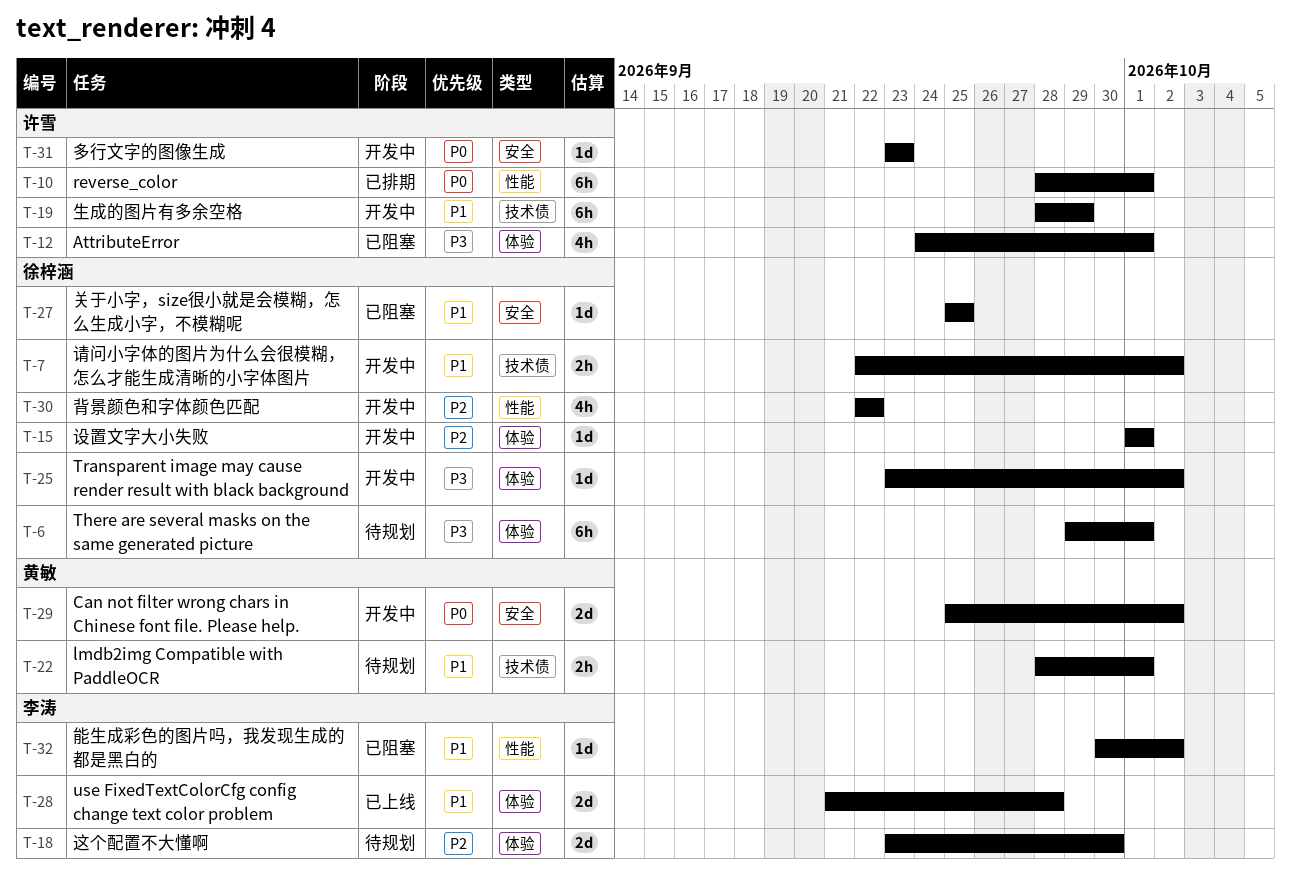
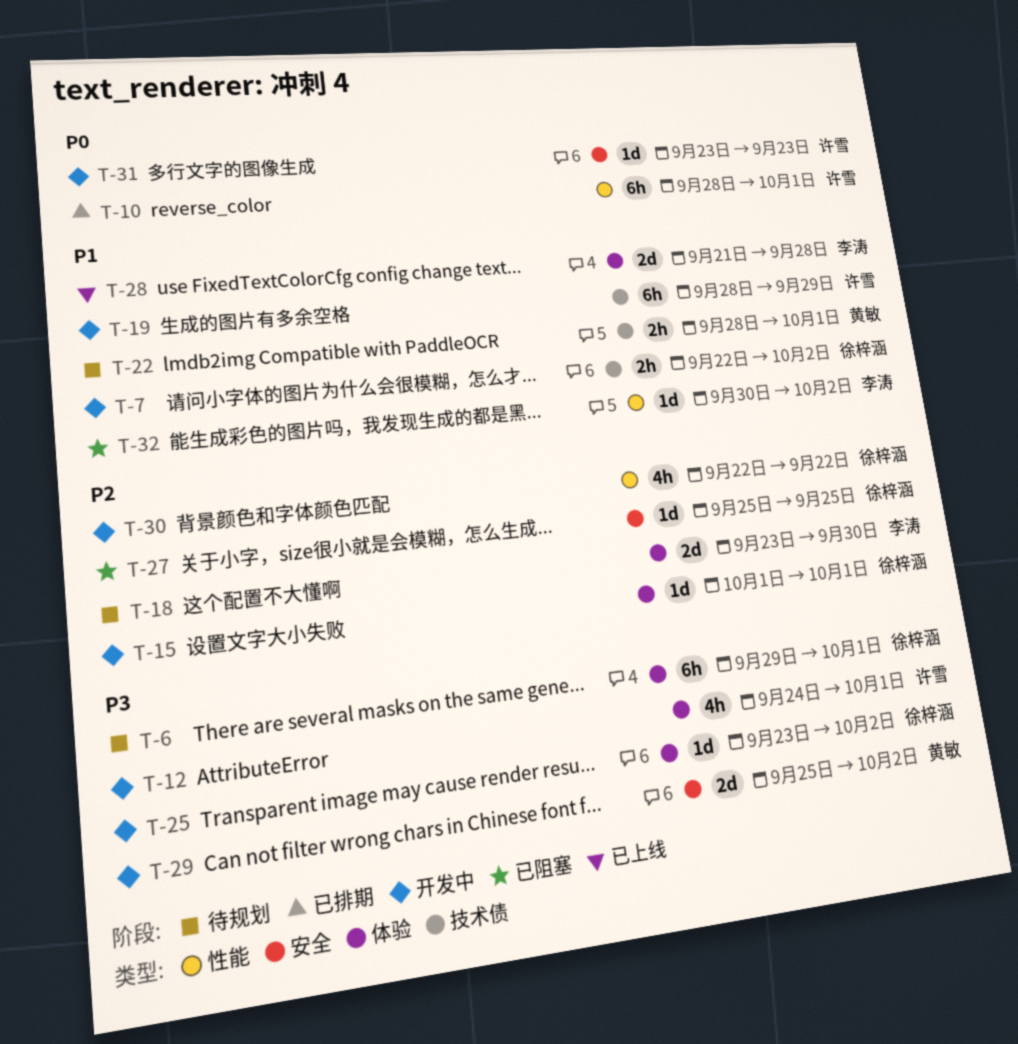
T-12, status: 已阻塞 -> 开发中
T-27, priority: P1 -> P2
T-29, priority: P0 -> P3

